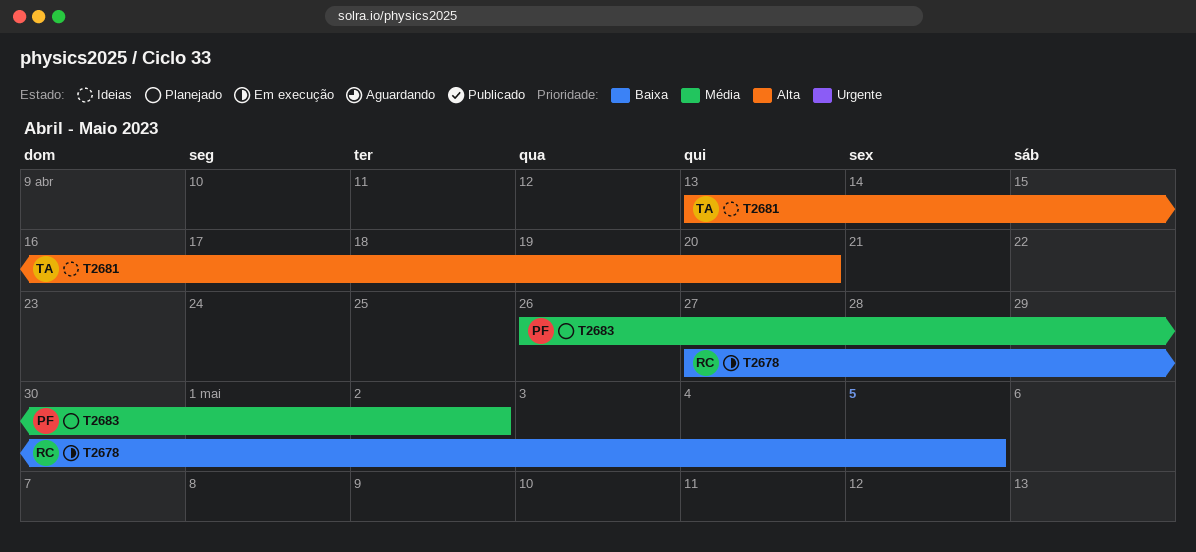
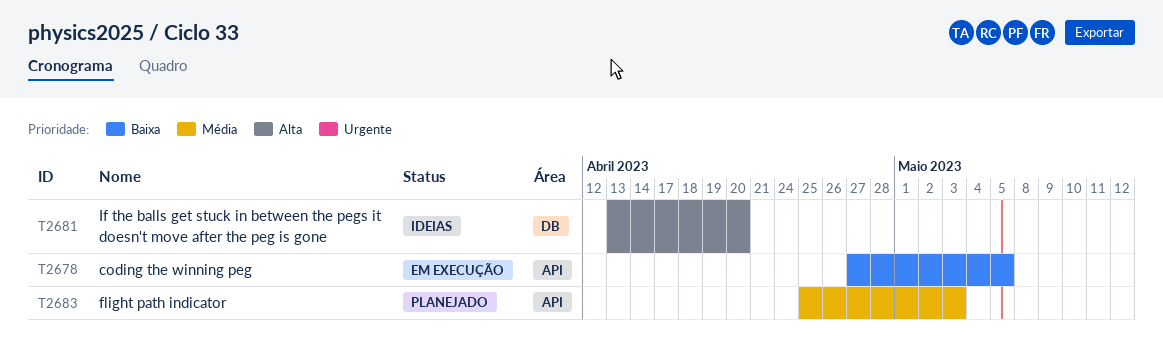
T2683, start: Apr 26 -> Apr 25
T2683, due: May 2 -> May 3

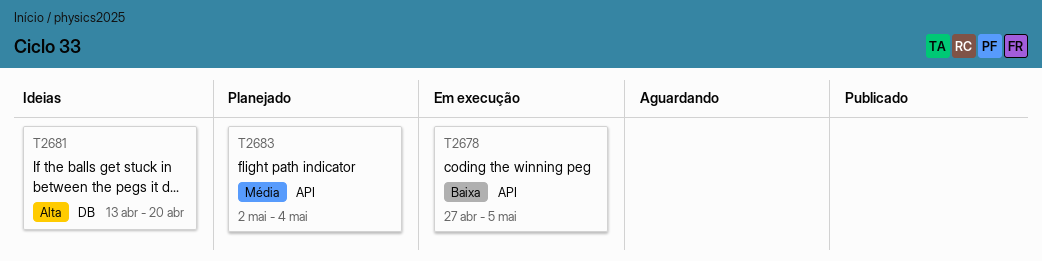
T2683, start: Apr 25 -> May 2
T2683, due: May 3 -> May 4

